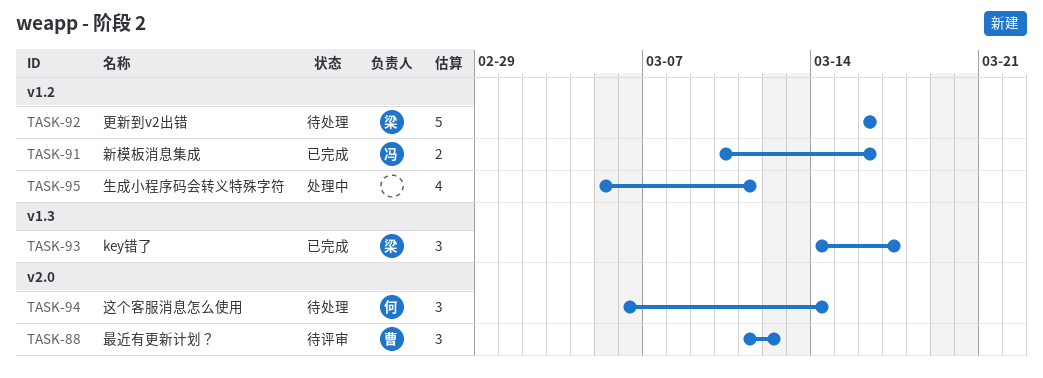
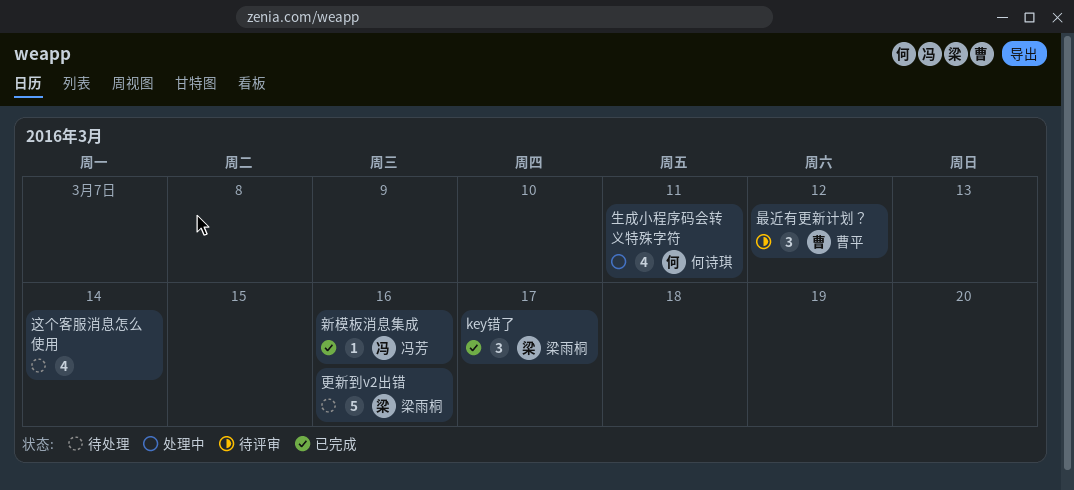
新模板消息集成, estimate: 2 -> 1
生成小程序码会转义特殊字符, owner: none -> 何诗琪
这个客服消息怎么使用, owner: 何诗琪 -> none
这个客服消息怎么使用, estimate: 3 -> 4

